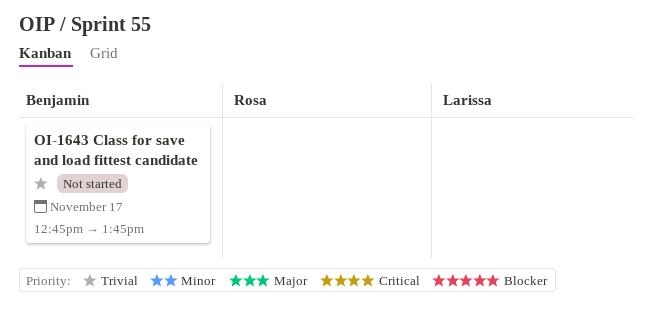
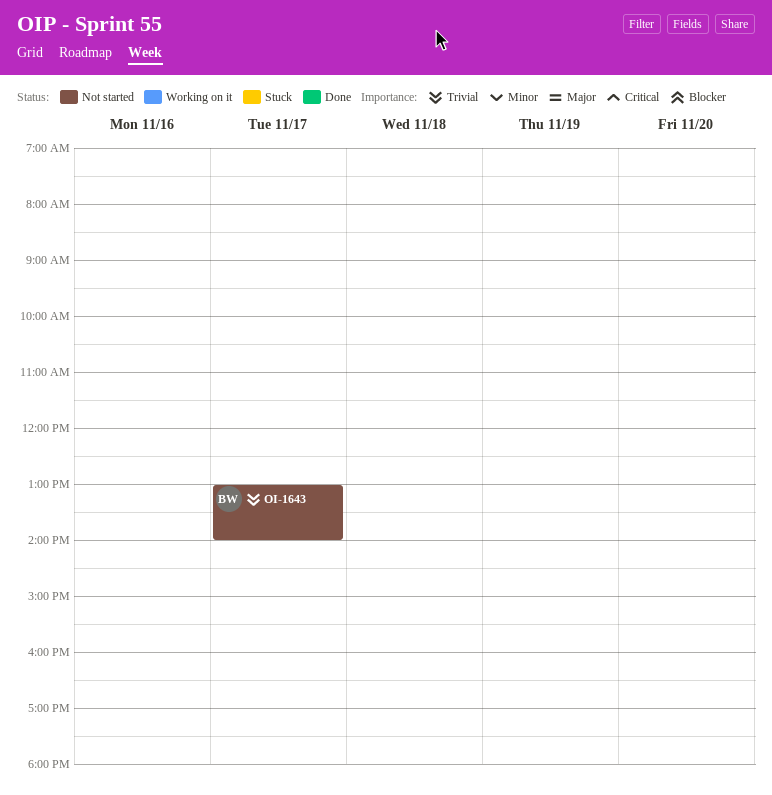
OI-1643, begins: 12:45 -> 13:00
OI-1643, ends: 13:45 -> 14:00

